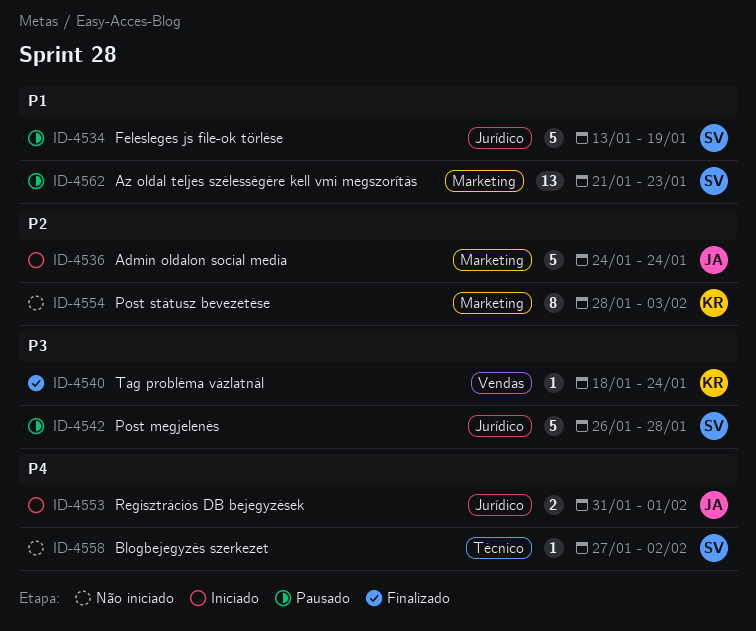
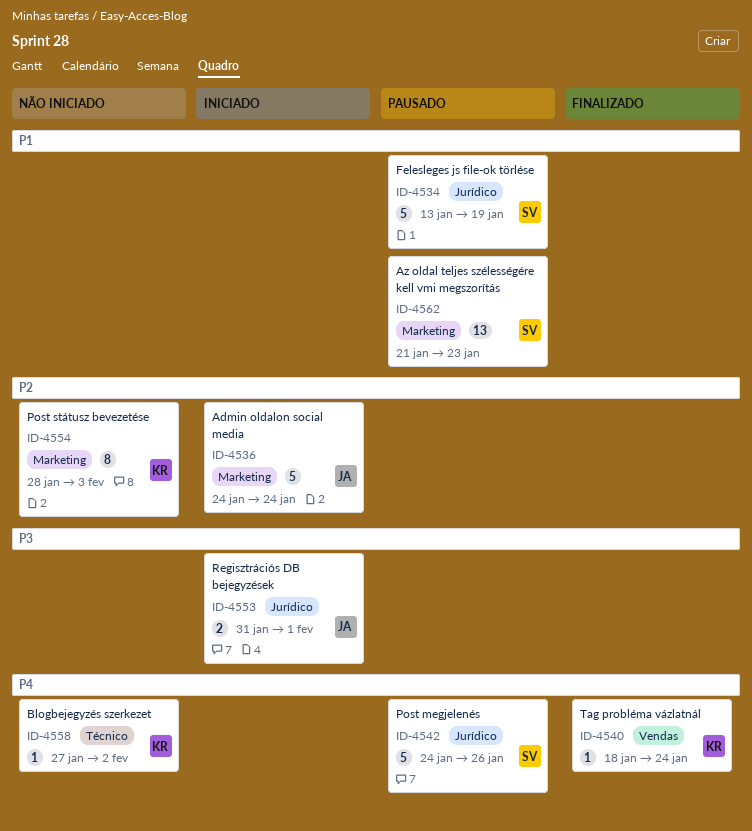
ID-4540, priority: P3 -> P4
ID-4542, priority: P3 -> P4
ID-4542, start: Jan 26 -> Jan 24
ID-4542, due: Jan 28 -> Jan 26
ID-4553, priority: P4 -> P3
ID-4558, owner: SV -> KR

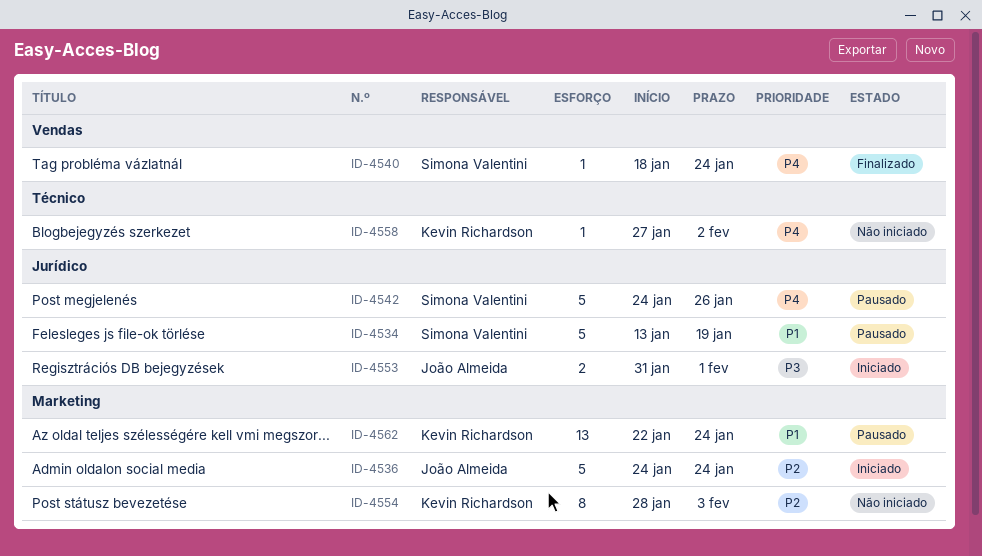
ID-4540, owner: Kevin Richardson -> Simona Valentini
ID-4562, owner: Simona Valentini -> Kevin Richardson
ID-4562, start: Jan 21 -> Jan 22
ID-4562, due: Jan 23 -> Jan 24

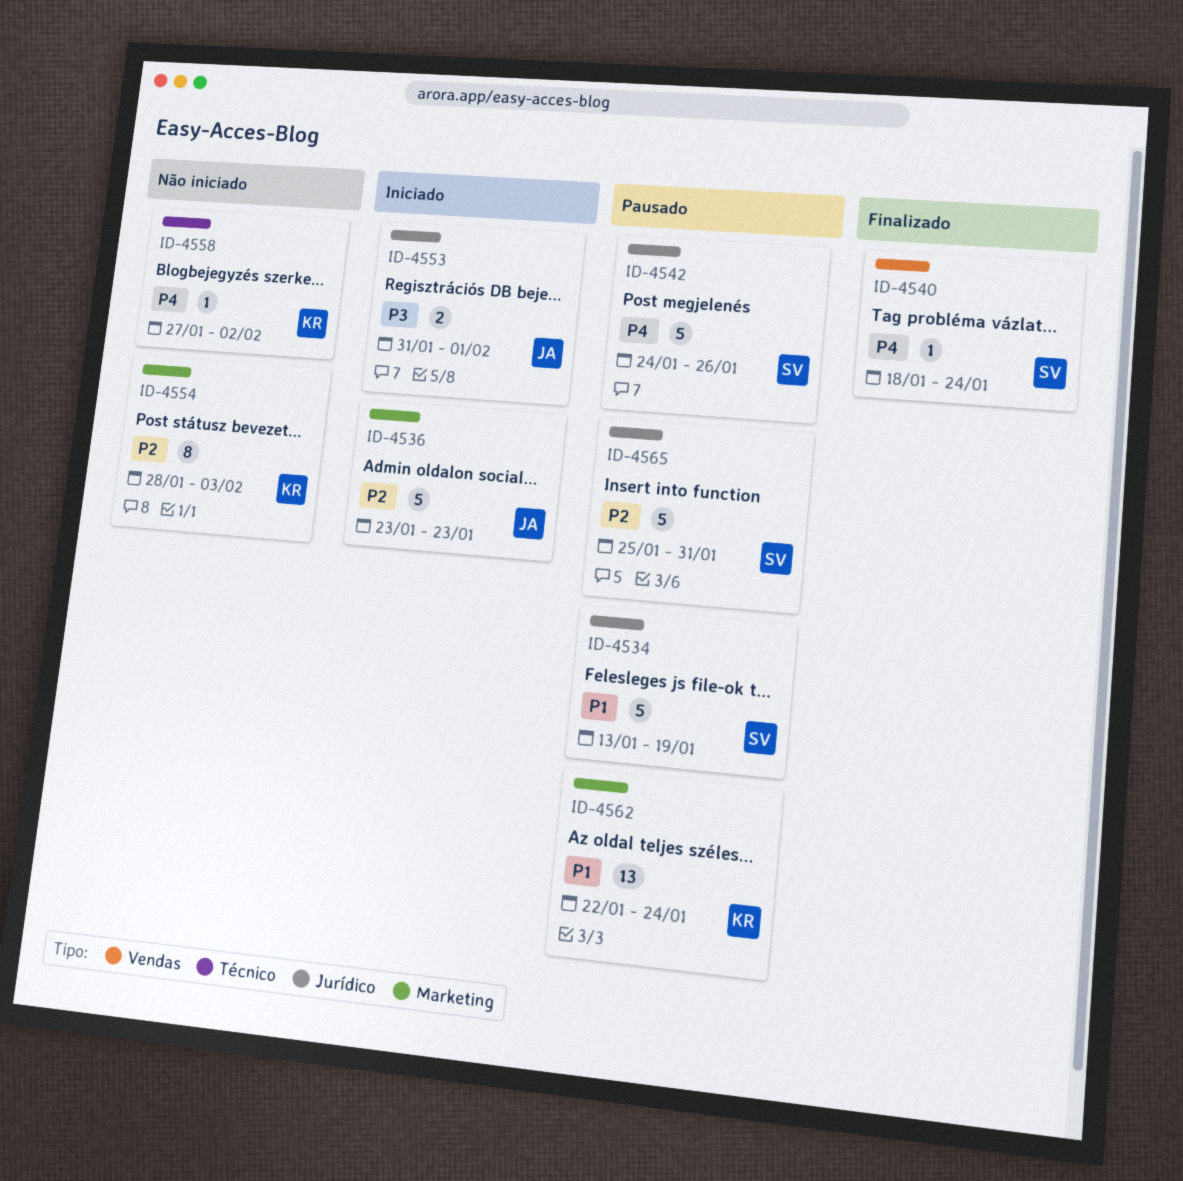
ID-4536, start: Jan 24 -> Jan 23
ID-4536, due: Jan 24 -> Jan 23
ID-4565: none -> present

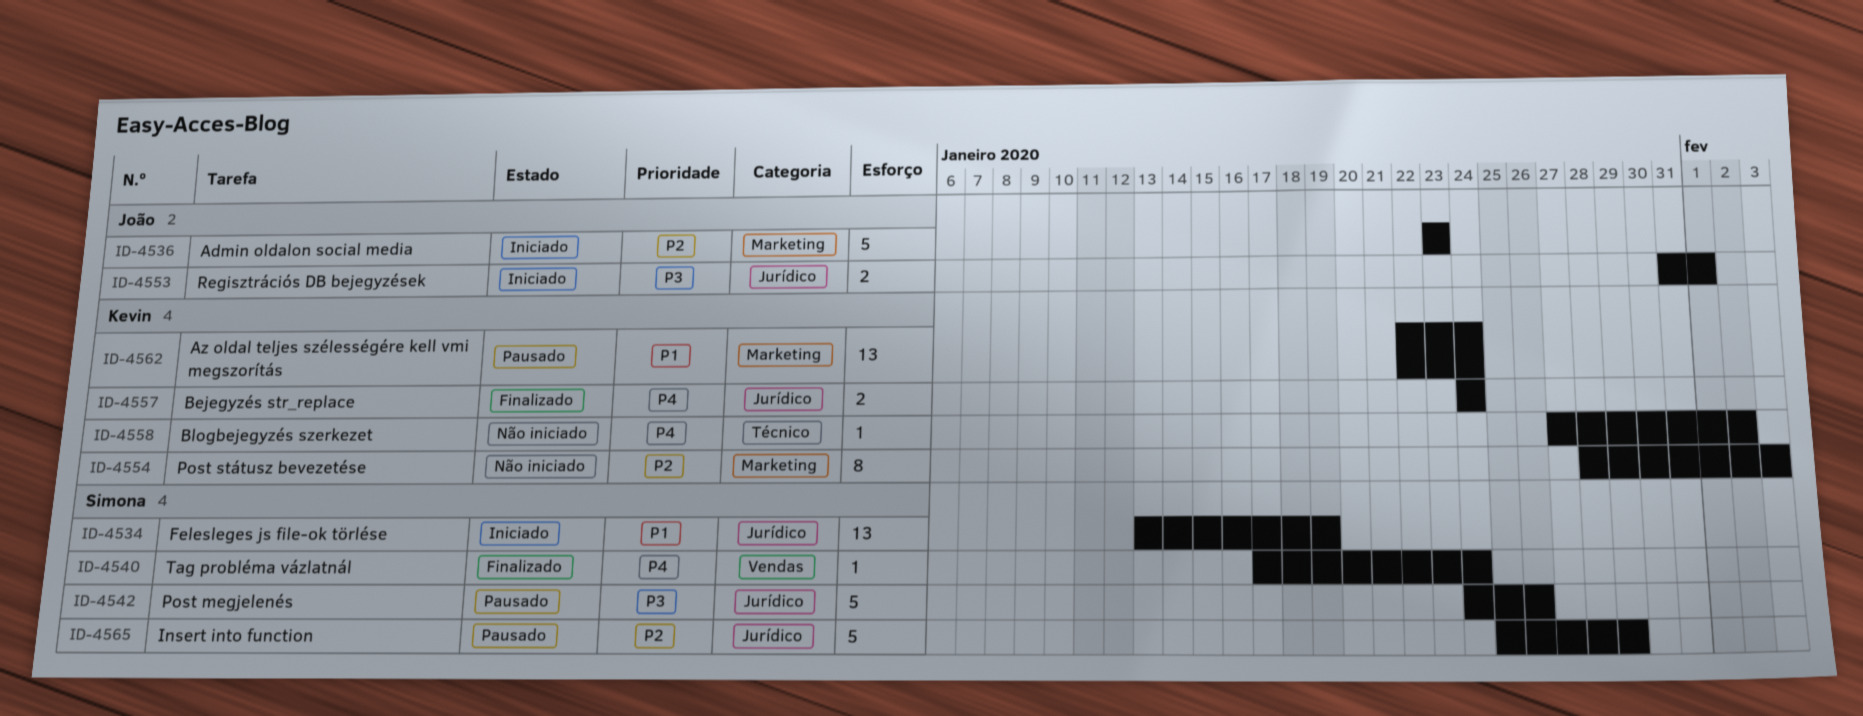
ID-4534, status: Pausado -> Iniciado
ID-4534, estimate: 5 -> 13
ID-4540, start: Jan 18 -> Jan 17
ID-4542, priority: P4 -> P3
ID-4557: none -> present
ID-4565, due: Jan 31 -> Jan 29

